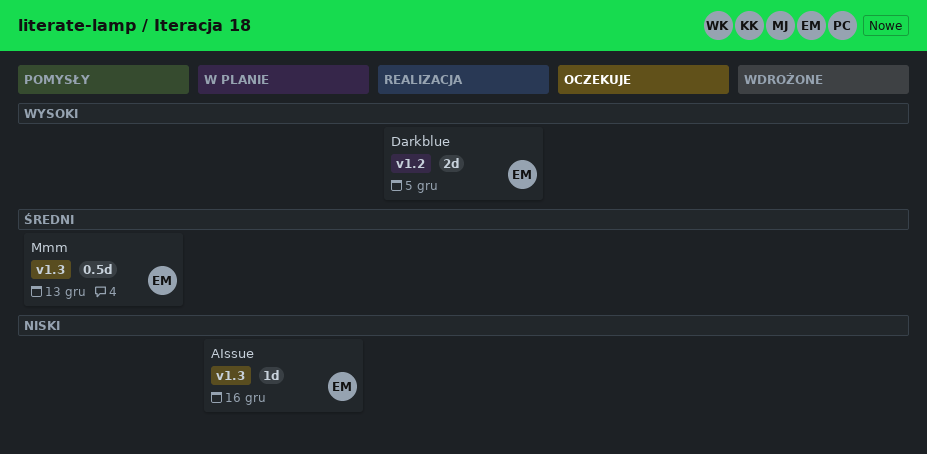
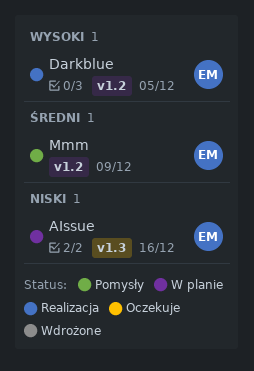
Mmm, label: v1.3 -> v1.2
Mmm, due: Dec 13 -> Dec 9

